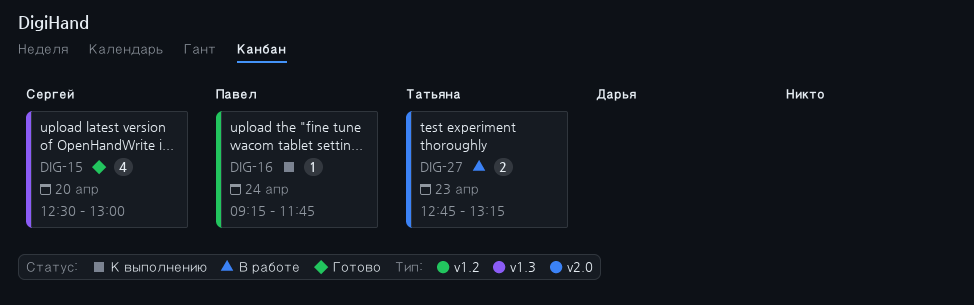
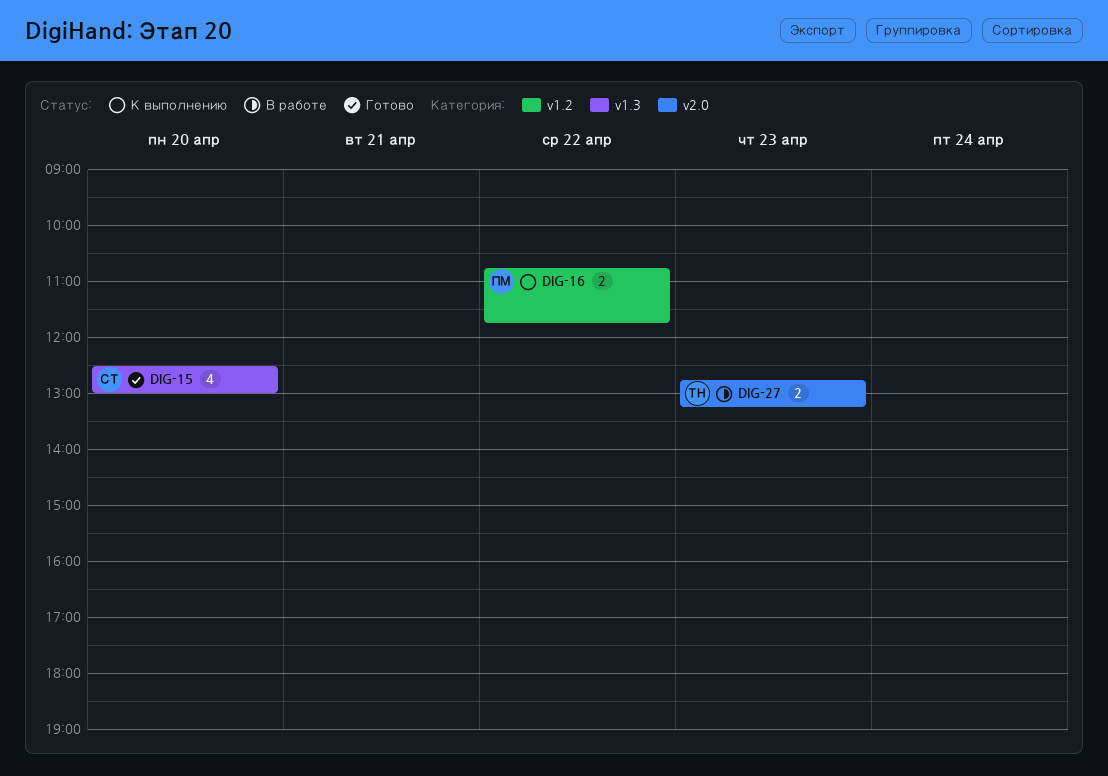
DIG-16, estimate: 1 -> 2
DIG-16, day: Apr 24 -> Apr 22
DIG-16, begins: 09:15 -> 10:45

